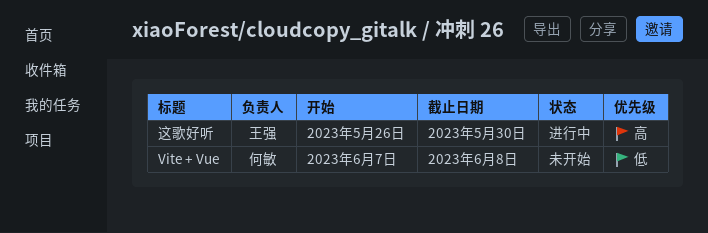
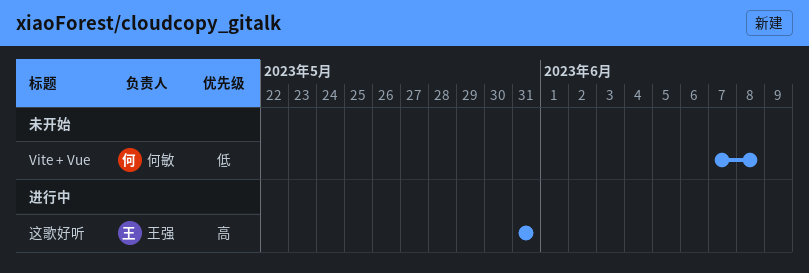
这歌好听, start: May 26 -> May 31
这歌好听, due: May 30 -> May 31

